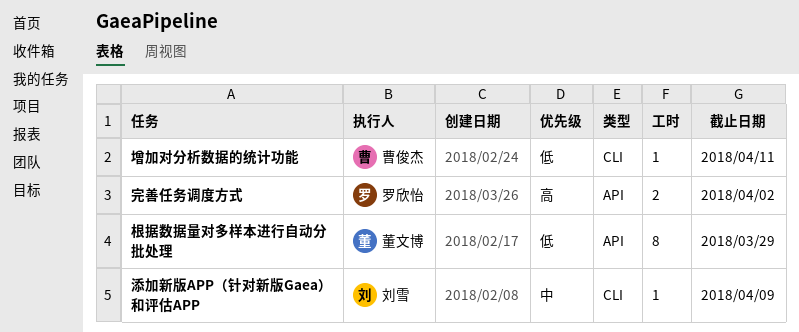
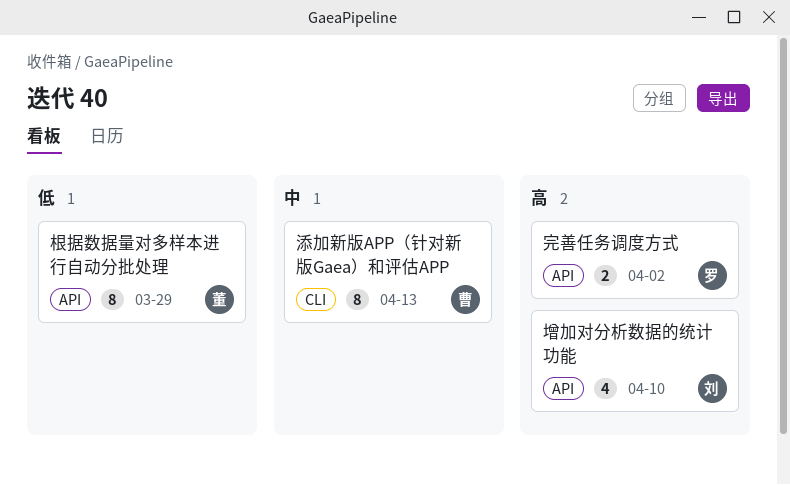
增加对分析数据的统计功能, owner: 曹俊杰 -> 刘雪
增加对分析数据的统计功能, priority: 低 -> 高
增加对分析数据的统计功能, label: CLI -> API
增加对分析数据的统计功能, estimate: 1 -> 4
增加对分析数据的统计功能, due: Apr 11 -> Apr 10
添加新版APP（针对新版Gaea）和评估APP, owner: 刘雪 -> 曹俊杰
添加新版APP（针对新版Gaea）和评估APP, estimate: 1 -> 8
添加新版APP（针对新版Gaea）和评估APP, due: Apr 9 -> Apr 13

